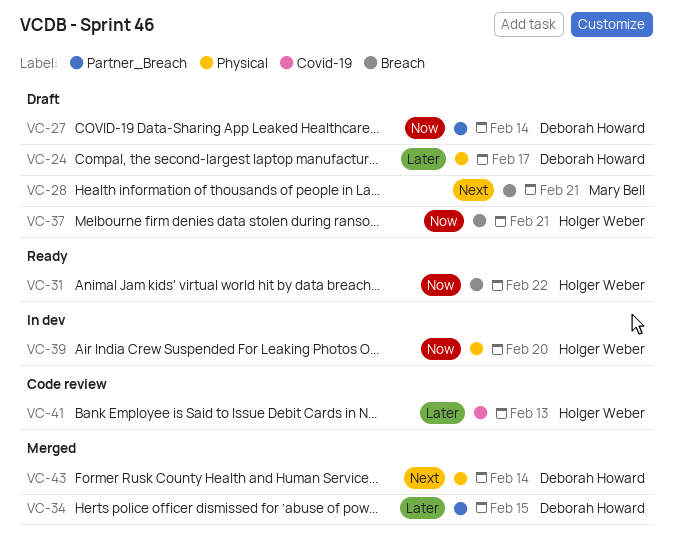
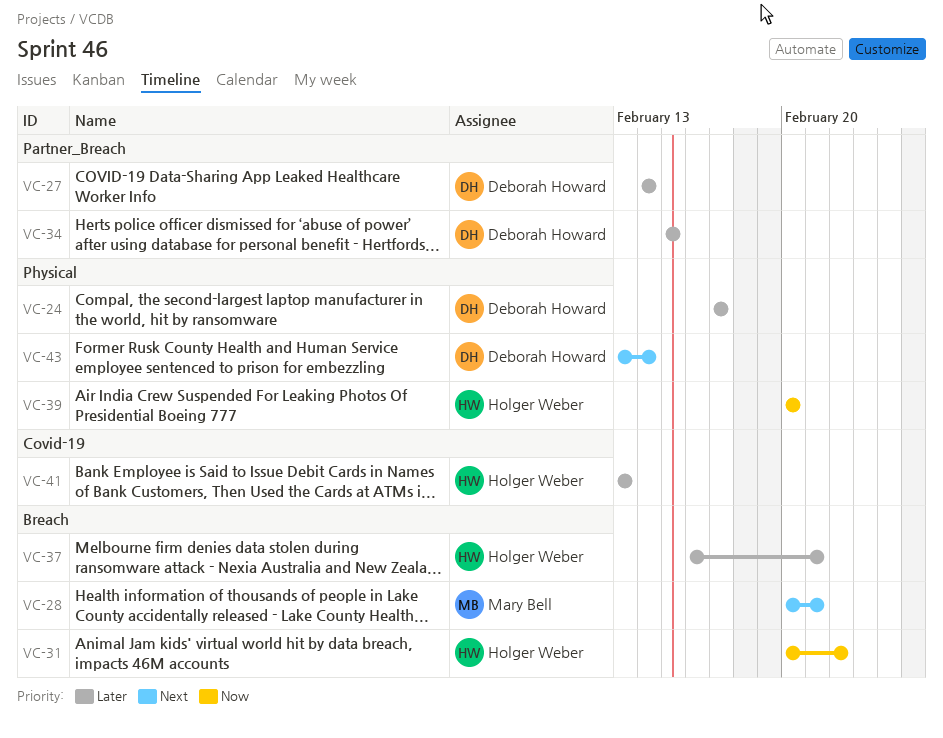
VC-27, priority: Now -> Later
VC-37, priority: Now -> Later

